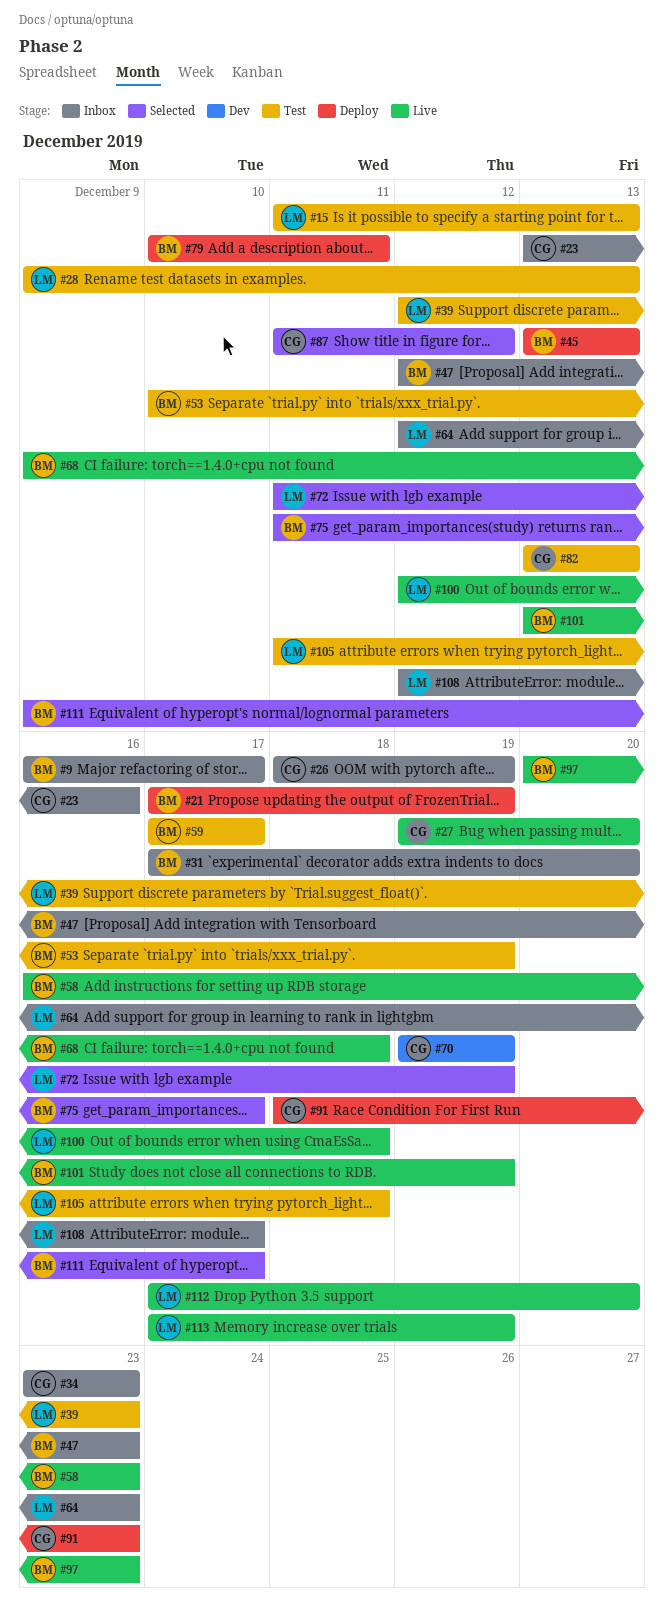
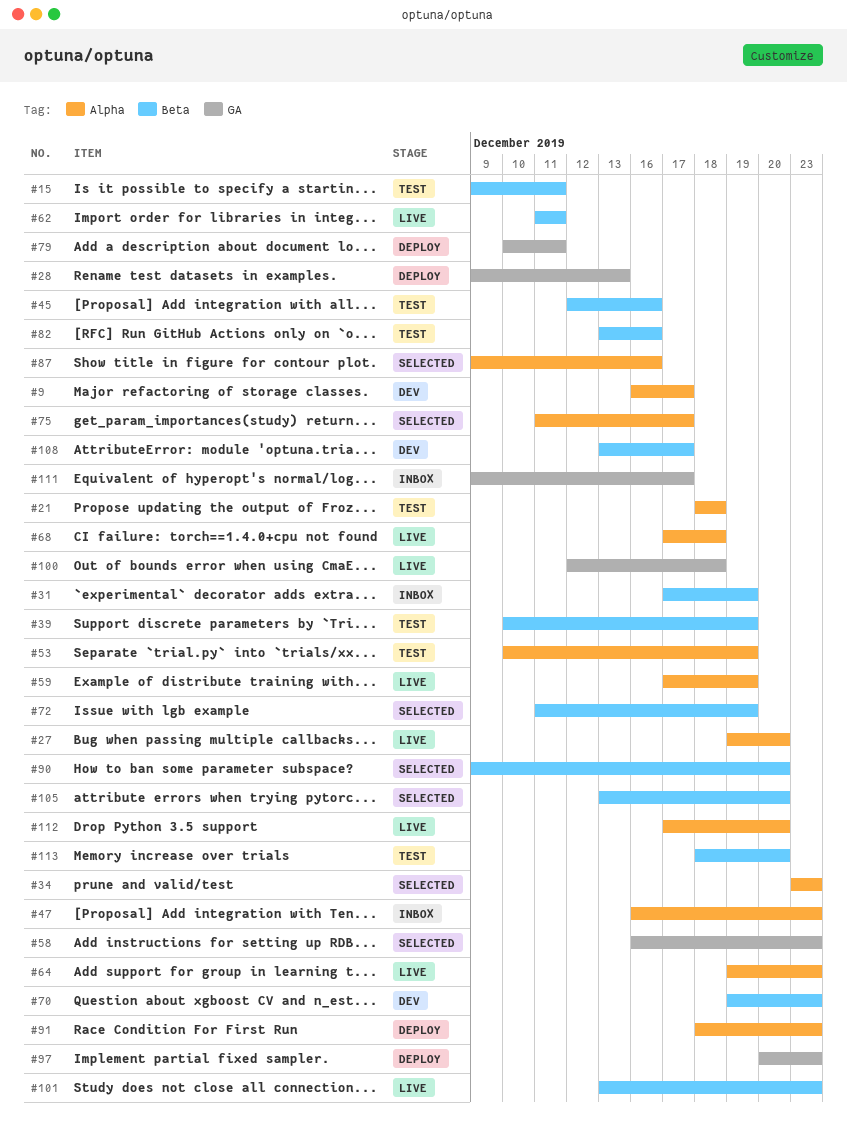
#9, status: Inbox -> Dev
#15, start: Dec 11 -> Dec 9
#15, due: Dec 13 -> Dec 11
#21, status: Deploy -> Test
#21, start: Dec 17 -> Dec 18
#21, due: Dec 19 -> Dec 18
#23: present -> none
#26: present -> none
#28, status: Test -> Deploy
#31, due: Dec 20 -> Dec 19
#34, status: Inbox -> Selected
#39, start: Dec 12 -> Dec 10
#39, due: Dec 23 -> Dec 19
#45, status: Deploy -> Test
#45, start: Dec 13 -> Dec 12
#45, due: Dec 13 -> Dec 16
#47, start: Dec 12 -> Dec 16
#58, status: Live -> Selected
#59, status: Test -> Live
#59, due: Dec 17 -> Dec 19
#62: none -> present
#64, status: Inbox -> Live
#64, start: Dec 12 -> Dec 19
#68, start: Dec 9 -> Dec 17
#70, due: Dec 19 -> Dec 23
#82, due: Dec 13 -> Dec 16
#87, start: Dec 11 -> Dec 9
#87, due: Dec 12 -> Dec 16
#90: none -> present
#97, status: Live -> Deploy
#101, due: Dec 19 -> Dec 23
#105, status: Test -> Selected
#105, start: Dec 11 -> Dec 13
#105, due: Dec 18 -> Dec 20
#108, status: Inbox -> Dev
#108, start: Dec 12 -> Dec 13
#111, status: Selected -> Inbox
#113, status: Live -> Test
#113, start: Dec 17 -> Dec 18
#113, due: Dec 19 -> Dec 20

